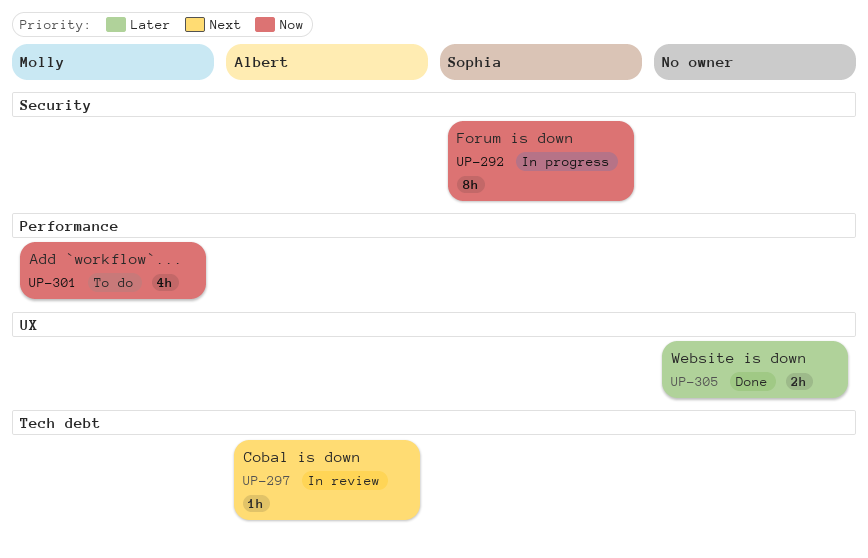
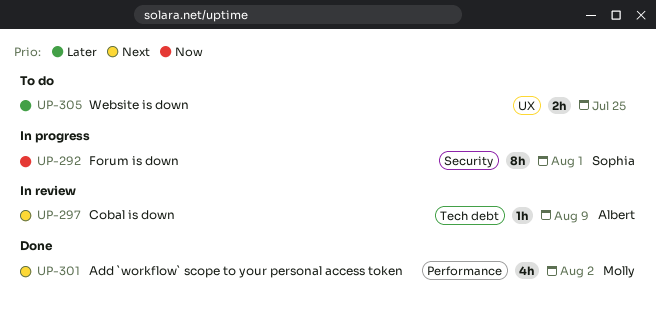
UP-301, status: To do -> Done
UP-301, priority: Now -> Next
UP-305, status: Done -> To do

